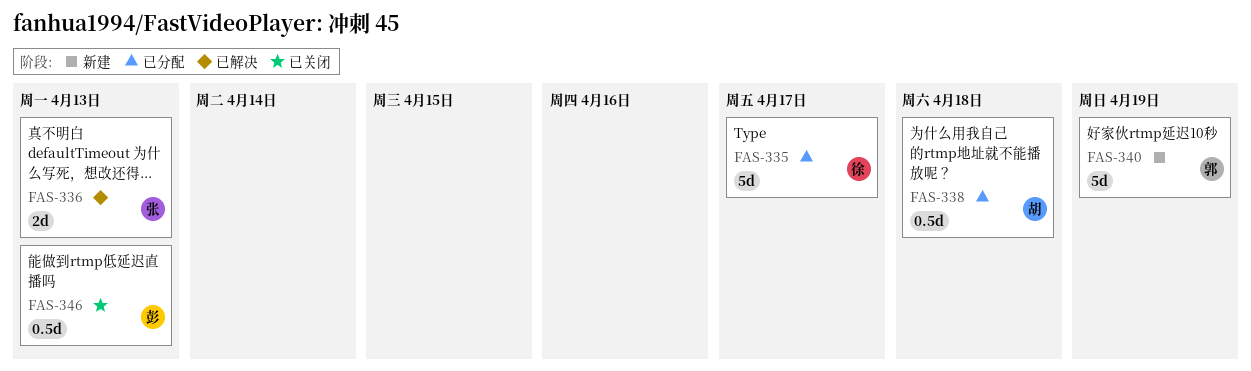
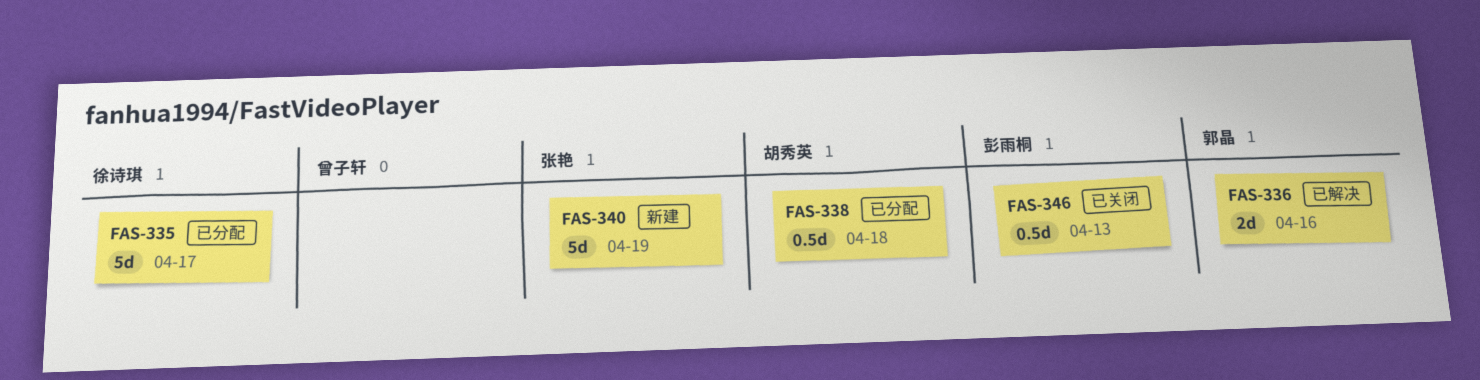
FAS-336, owner: 张艳 -> 郭晶
FAS-336, due: Apr 13 -> Apr 16
FAS-340, owner: 郭晶 -> 张艳

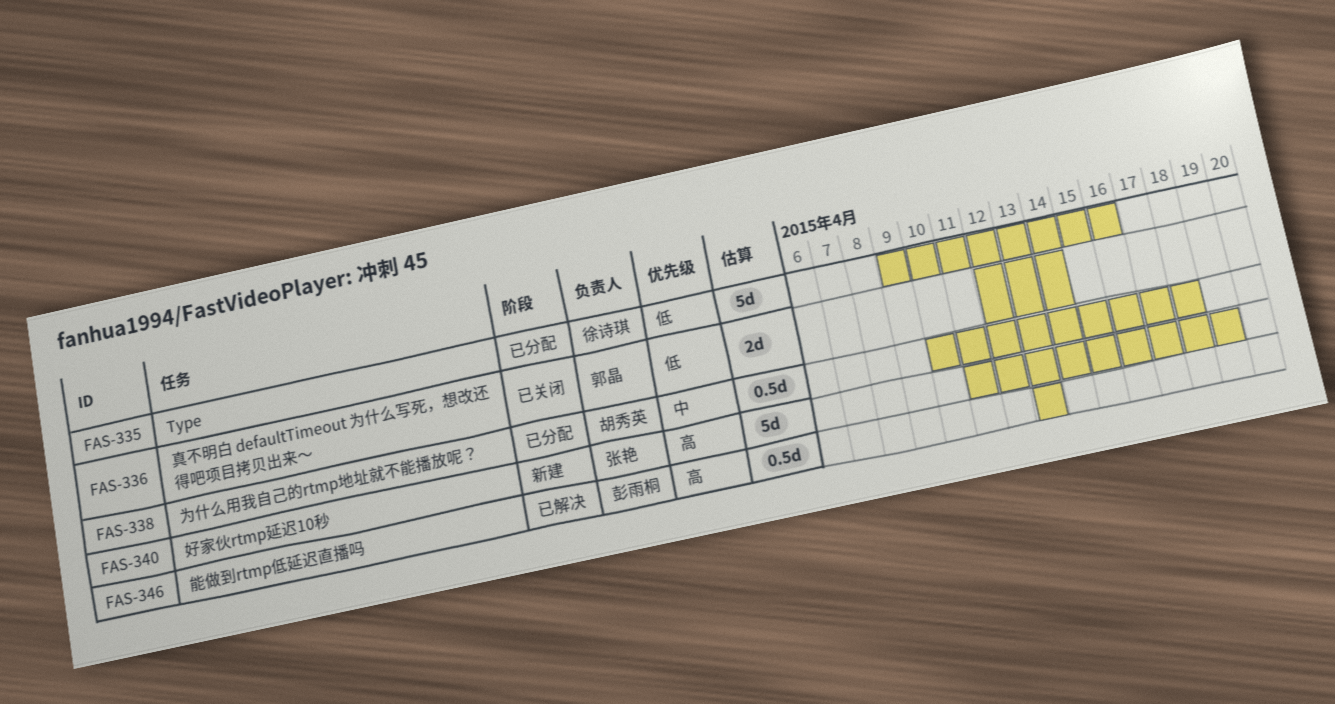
FAS-335, due: Apr 17 -> Apr 16
FAS-336, status: 已解决 -> 已关闭
FAS-336, due: Apr 16 -> Apr 14
FAS-346, status: 已关闭 -> 已解决

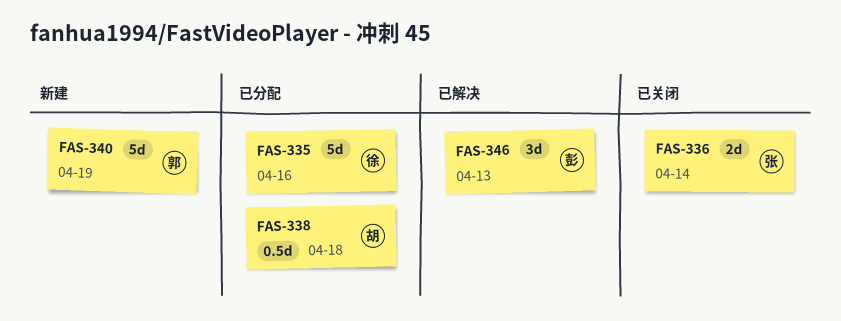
FAS-336, owner: 郭晶 -> 张艳
FAS-340, owner: 张艳 -> 郭晶
FAS-346, estimate: 0.5d -> 3d

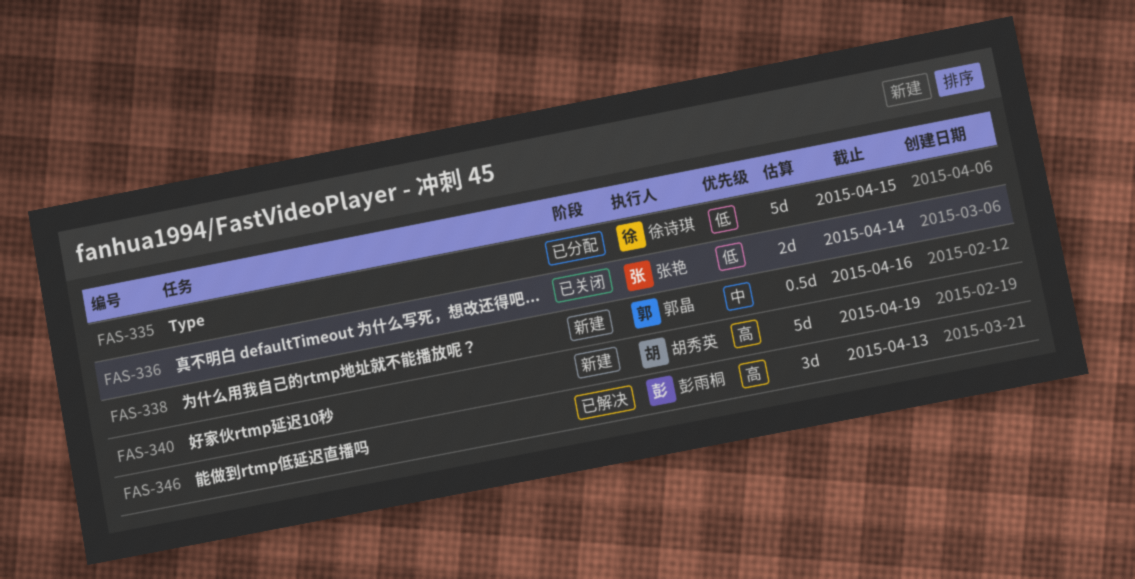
FAS-335, due: Apr 16 -> Apr 15
FAS-338, status: 已分配 -> 新建
FAS-338, owner: 胡秀英 -> 郭晶
FAS-338, due: Apr 18 -> Apr 16
FAS-340, owner: 郭晶 -> 胡秀英

